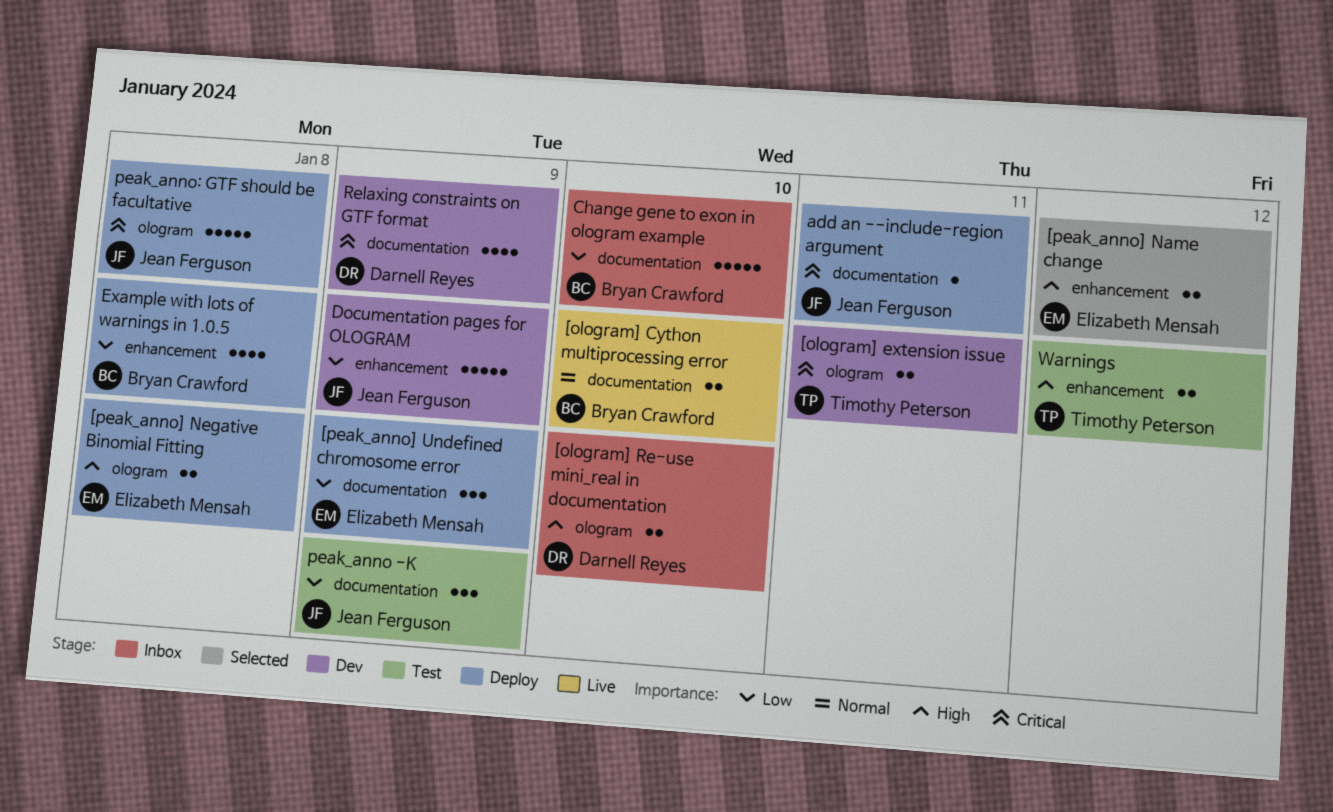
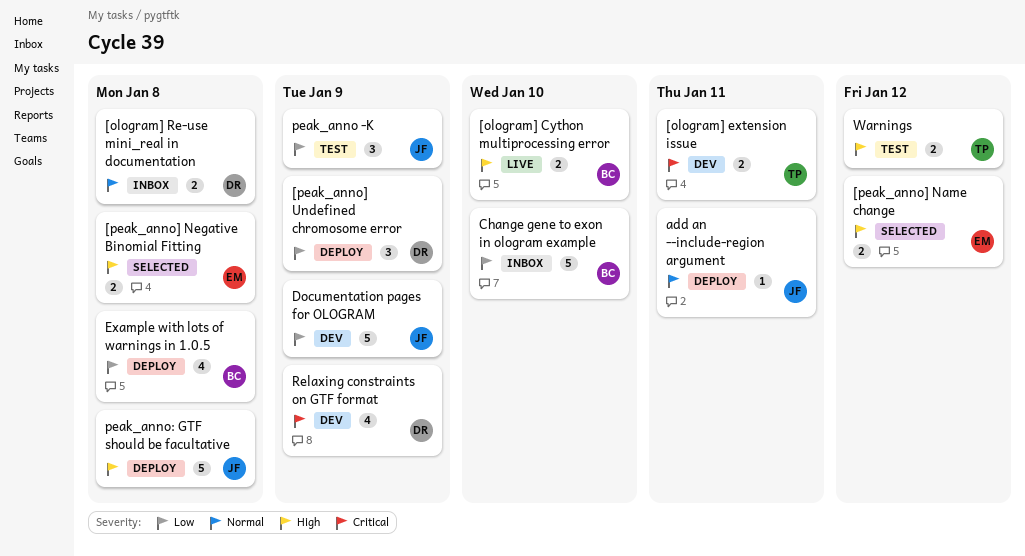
[ologram] Cython multiprocessing error, priority: Normal -> High
[ologram] Re-use mini_real in documentation, priority: High -> Normal
[ologram] Re-use mini_real in documentation, due: Jan 10 -> Jan 8
[peak_anno] Negative Binomial Fitting, status: Deploy -> Selected
[peak_anno] Undefined chromosome error, owner: Elizabeth Mensah -> Darnell Reyes
add an --include-region argument, priority: Critical -> Normal
peak_anno: GTF should be facultative, priority: Critical -> High

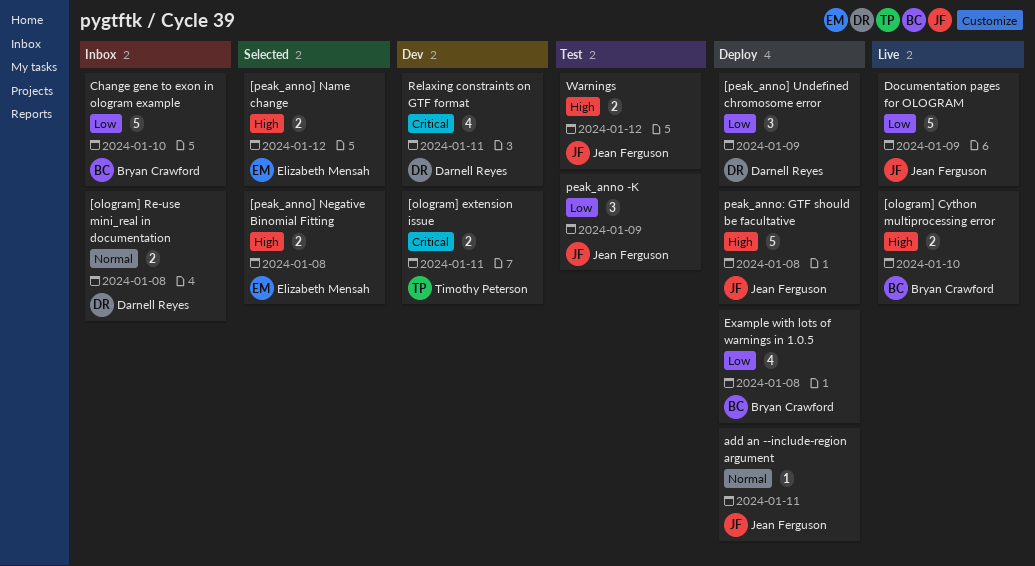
Documentation pages for OLOGRAM, status: Dev -> Live
Relaxing constraints on GTF format, due: Jan 9 -> Jan 11
Warnings, owner: Timothy Peterson -> Jean Ferguson

